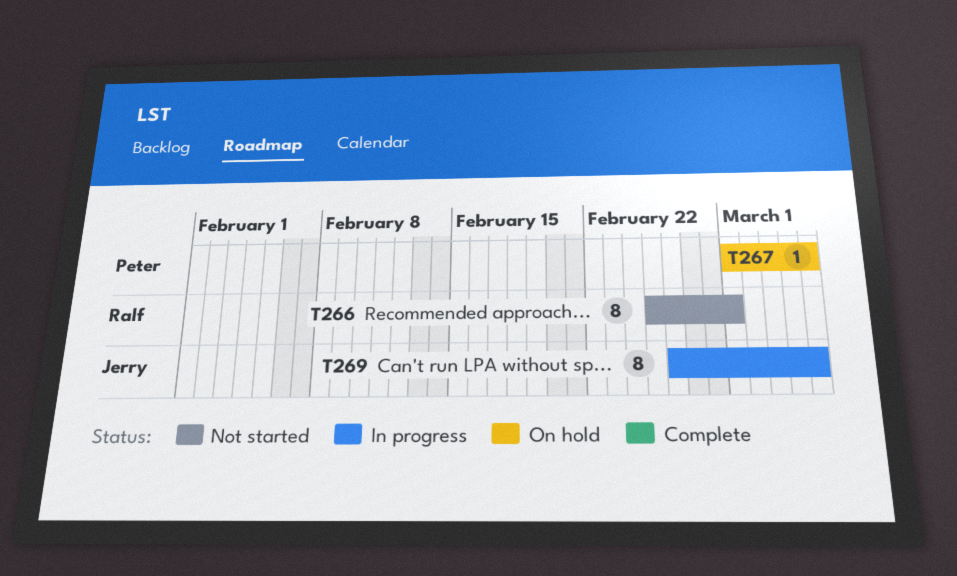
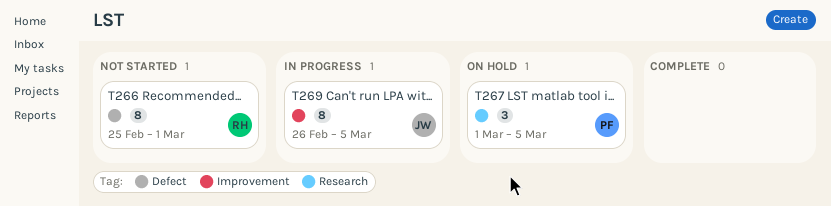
T267, estimate: 1 -> 3

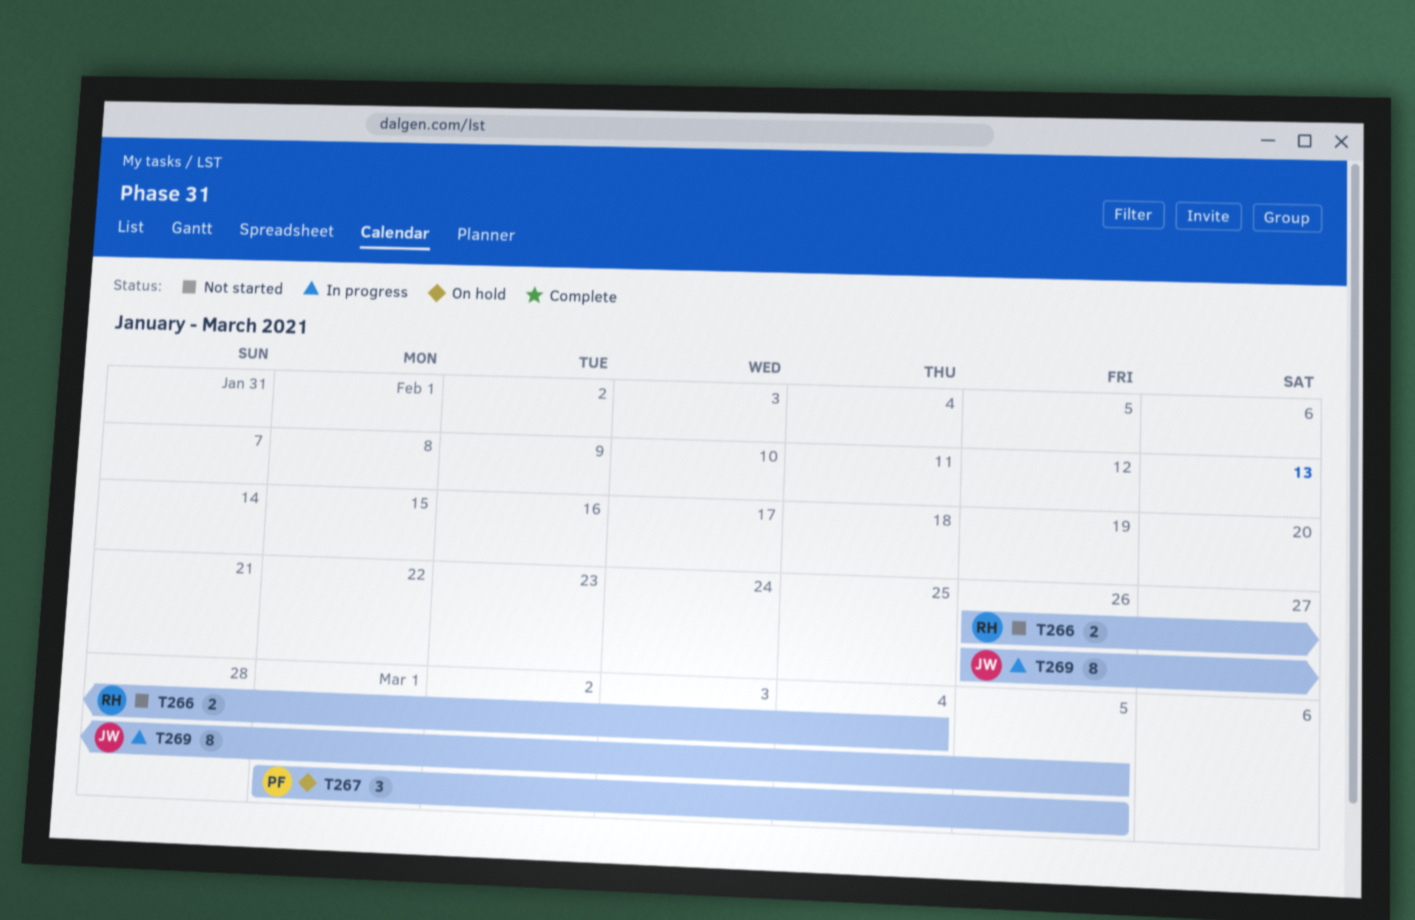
T266, estimate: 8 -> 2
T266, start: Feb 25 -> Feb 26
T266, due: Mar 1 -> Mar 4

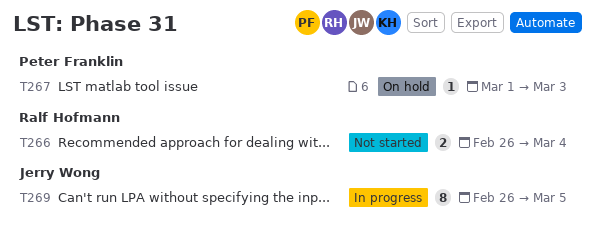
T267, estimate: 3 -> 1
T267, due: Mar 5 -> Mar 3

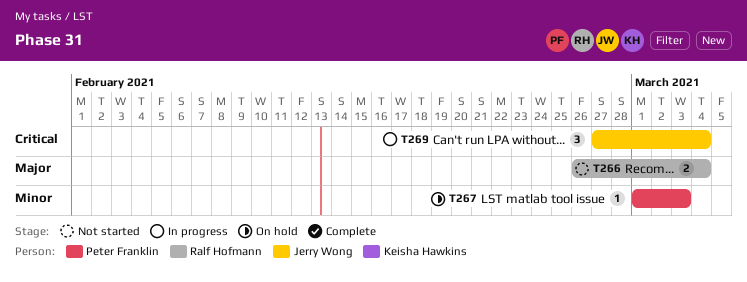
T269, estimate: 8 -> 3
T269, start: Feb 26 -> Feb 27
T269, due: Mar 5 -> Mar 4

